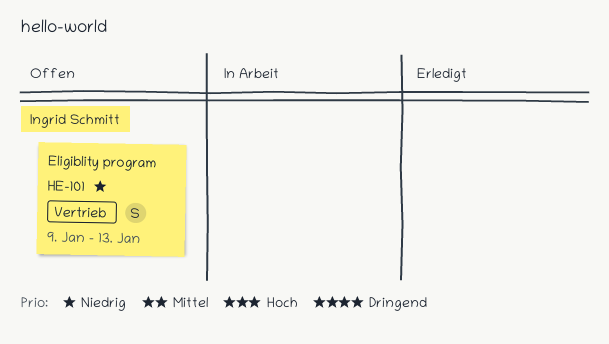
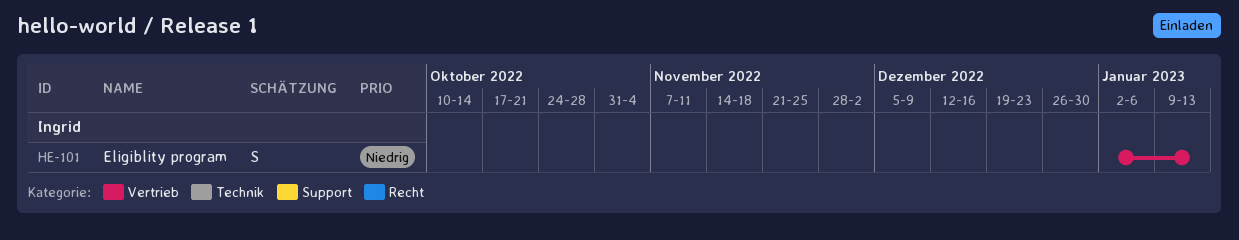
HE-101, start: Jan 9 -> Jan 2

